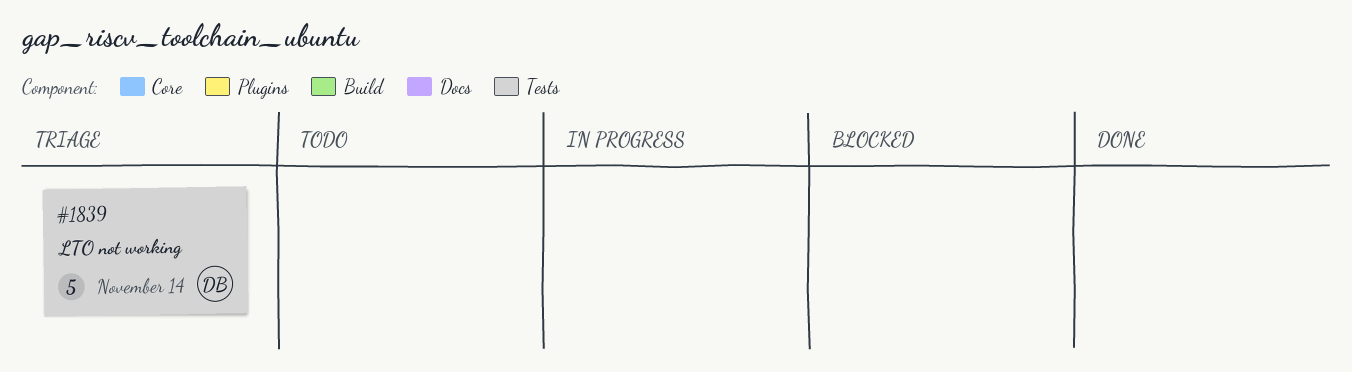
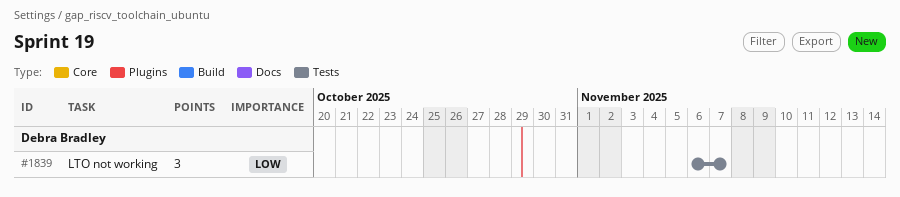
#1839, estimate: 5 -> 3
#1839, due: Nov 14 -> Nov 7

